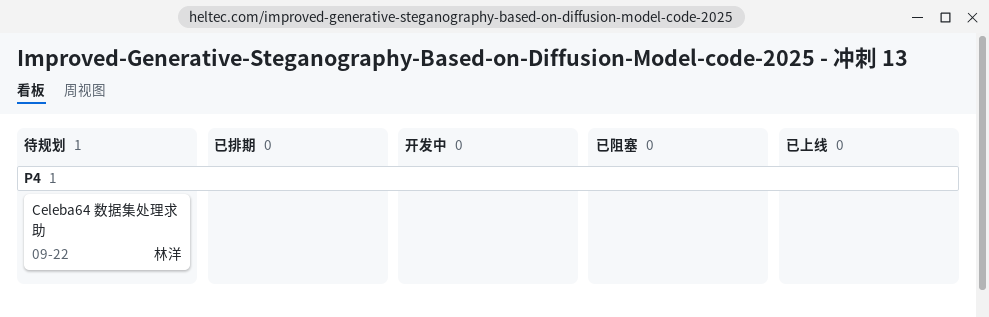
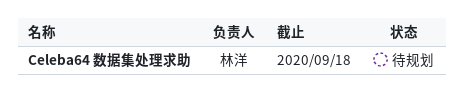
Celeba64 数据集处理求助, due: Sep 22 -> Sep 18

